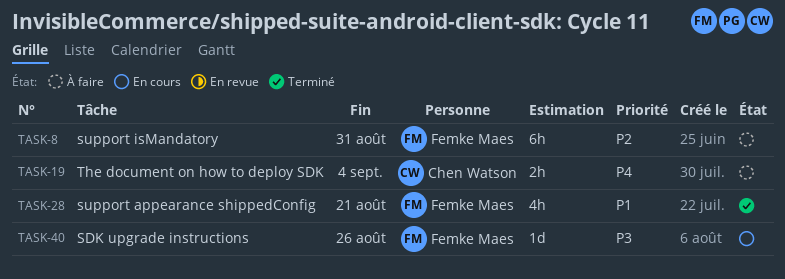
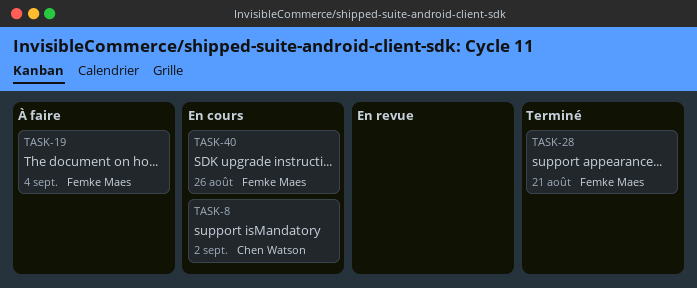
TASK-8, status: À faire -> En cours
TASK-8, owner: Femke Maes -> Chen Watson
TASK-8, due: Aug 31 -> Sep 2
TASK-19, owner: Chen Watson -> Femke Maes

